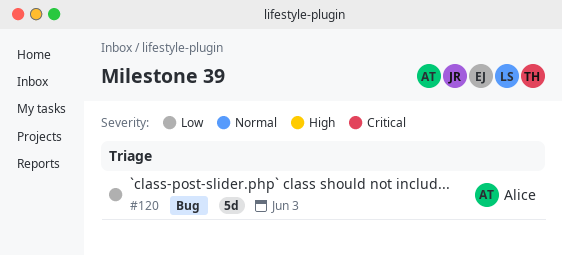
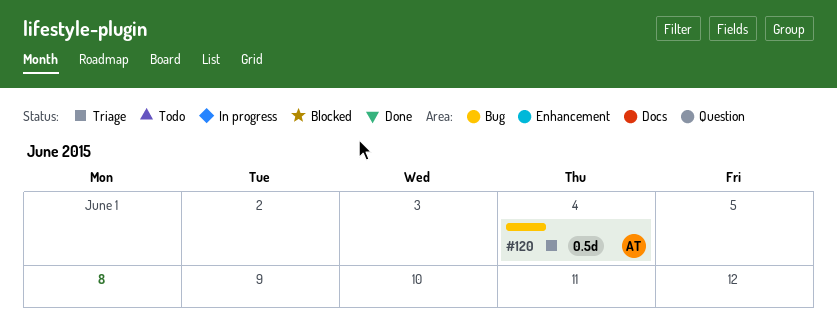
#120, estimate: 5d -> 0.5d
#120, due: Jun 3 -> Jun 4

